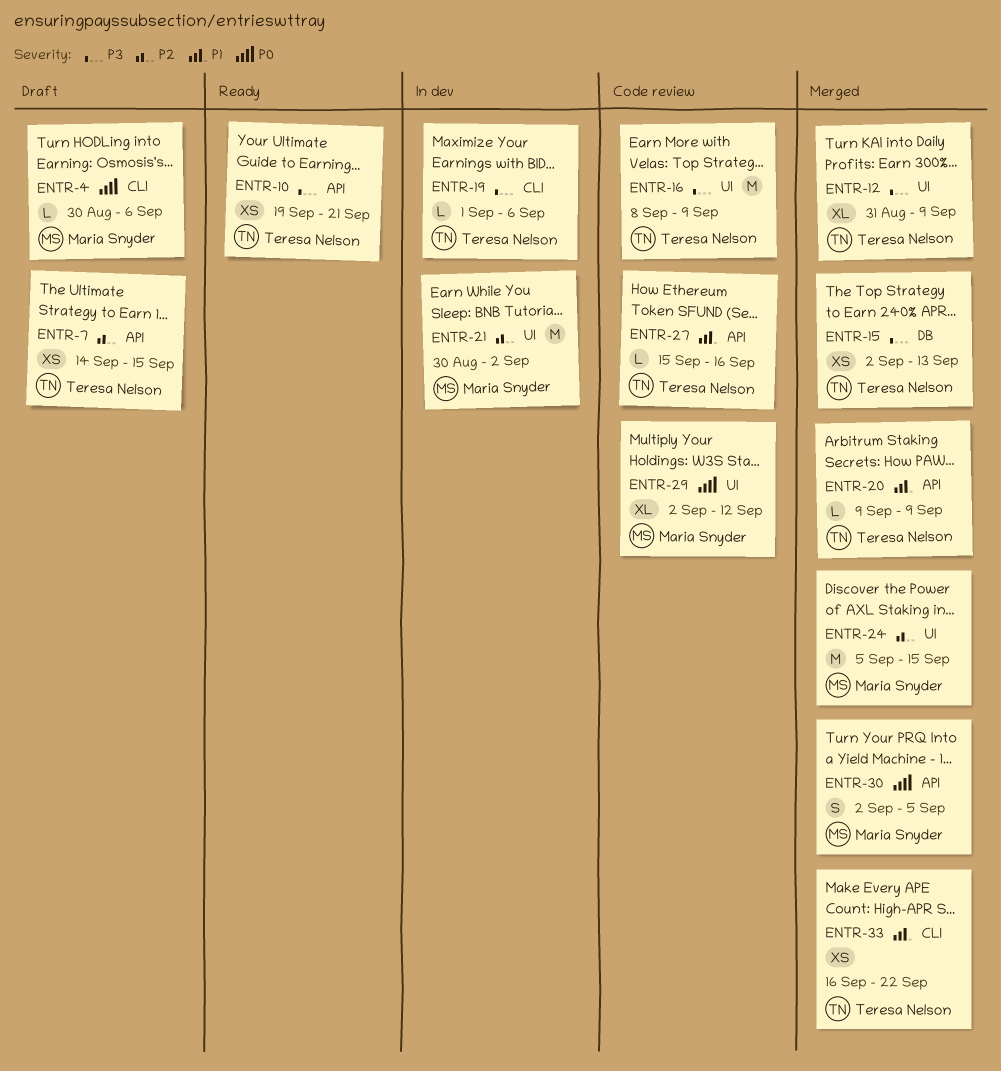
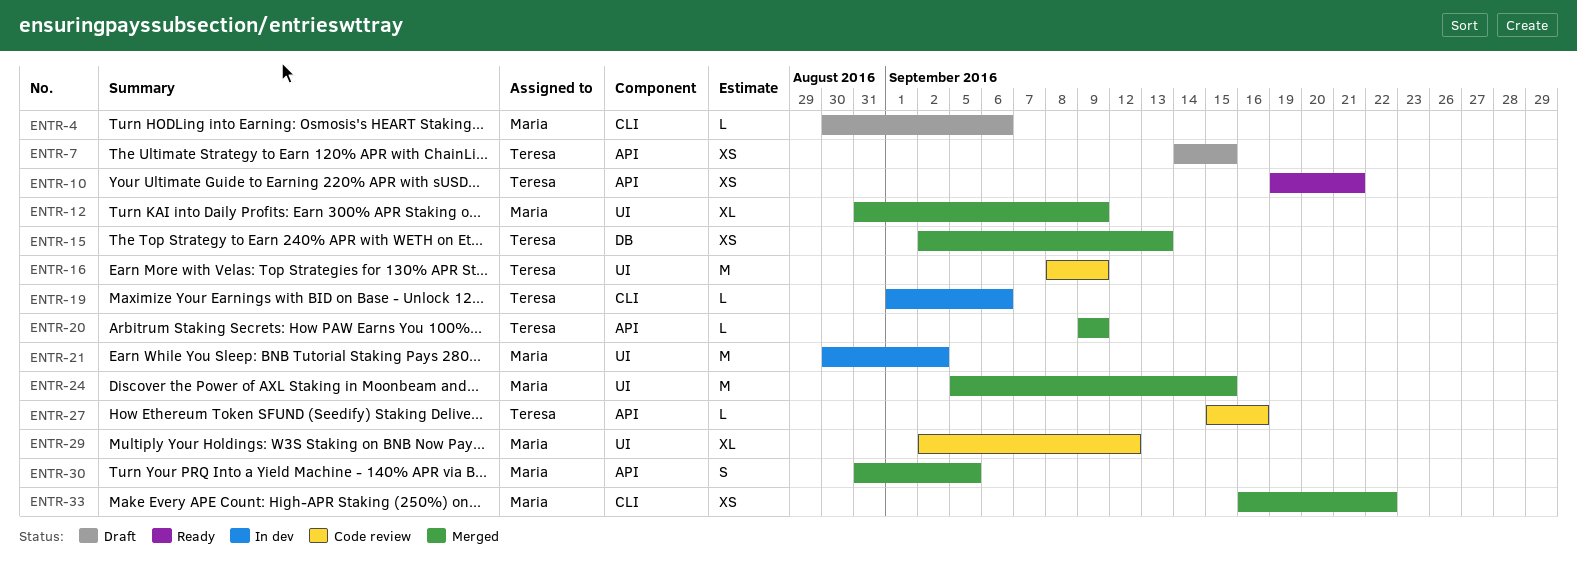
ENTR-12, owner: Teresa Nelson -> Maria Snyder
ENTR-30, start: Sep 2 -> Aug 31
ENTR-33, owner: Teresa Nelson -> Maria Snyder

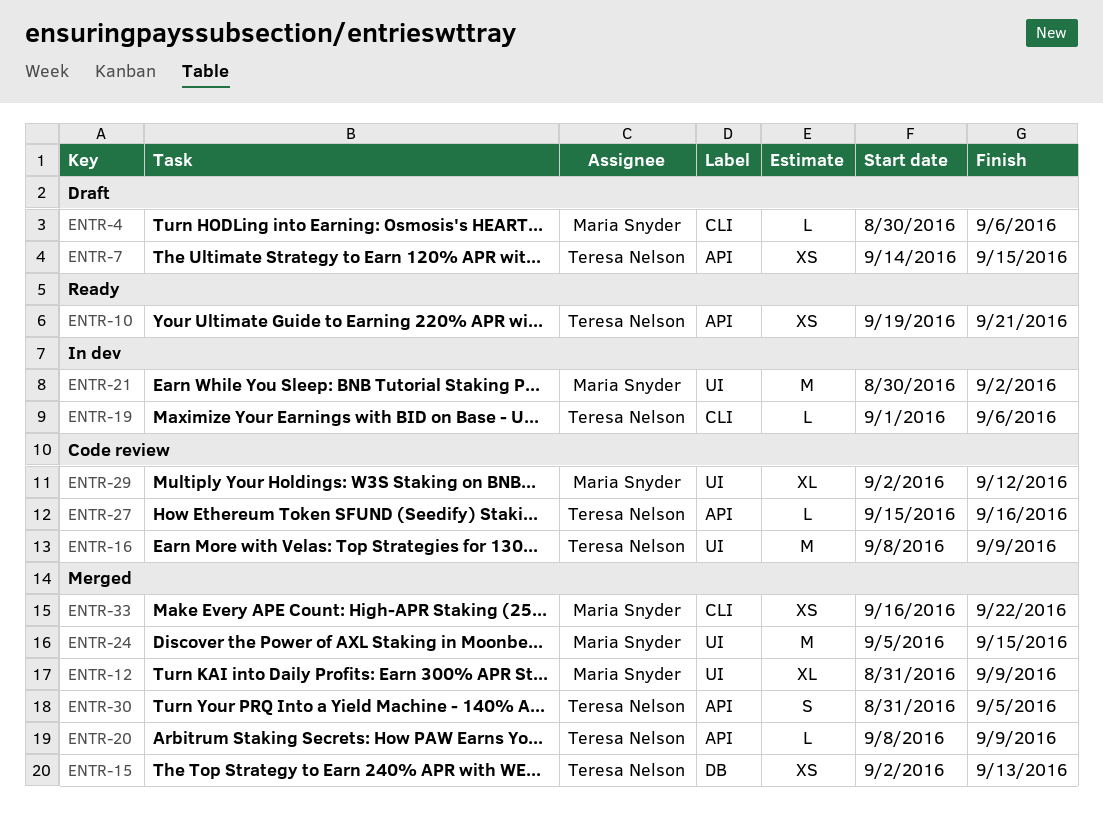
ENTR-20, start: Sep 9 -> Sep 8
ENTR-30, owner: Maria Snyder -> Teresa Nelson

